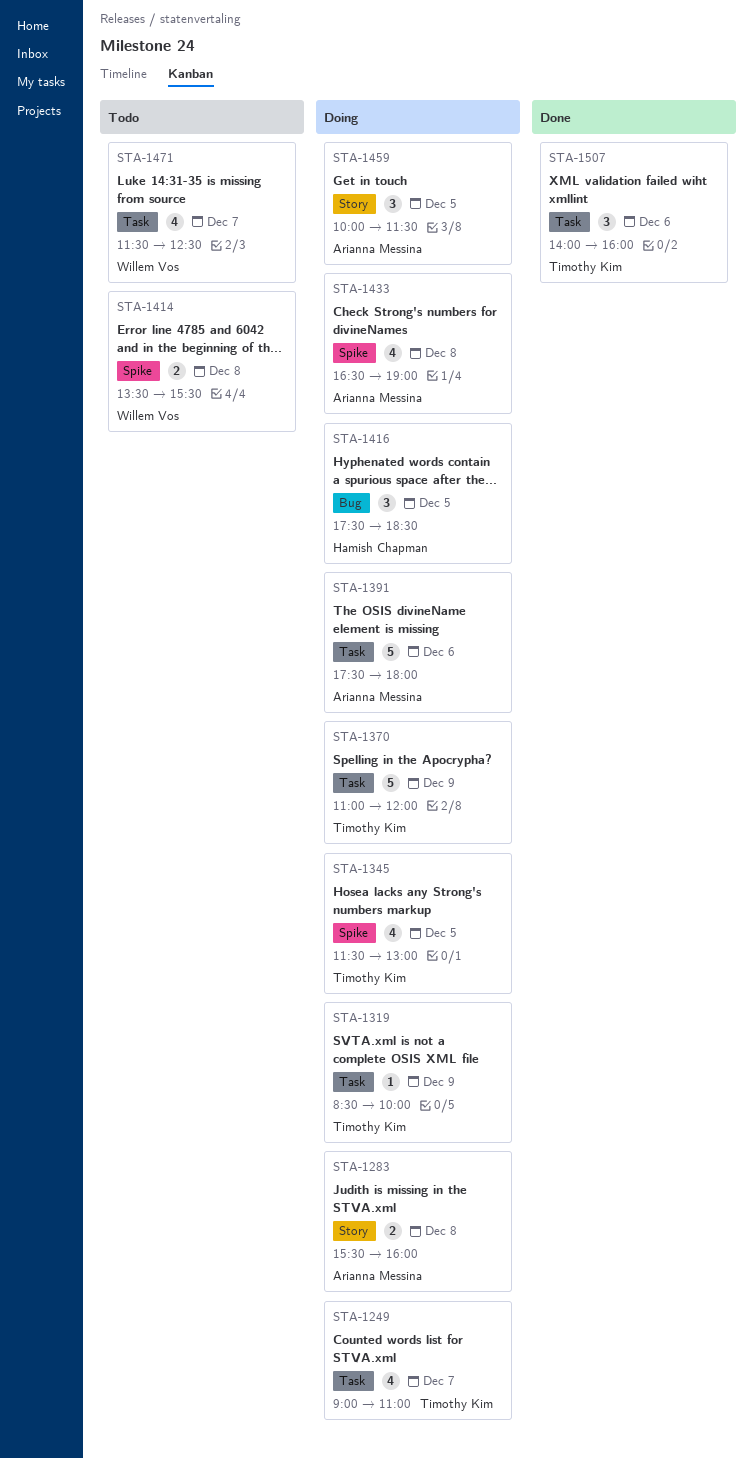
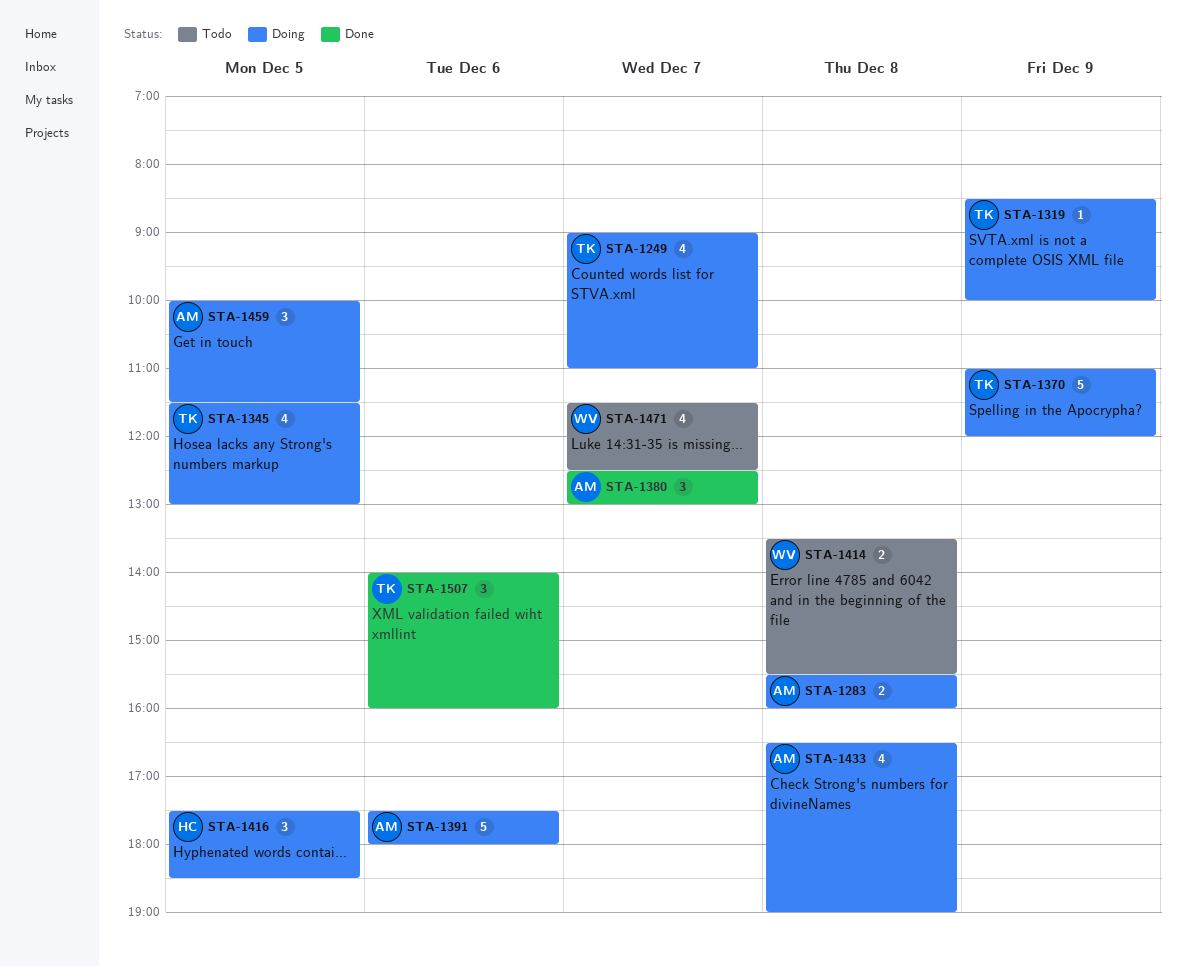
STA-1380: none -> present

